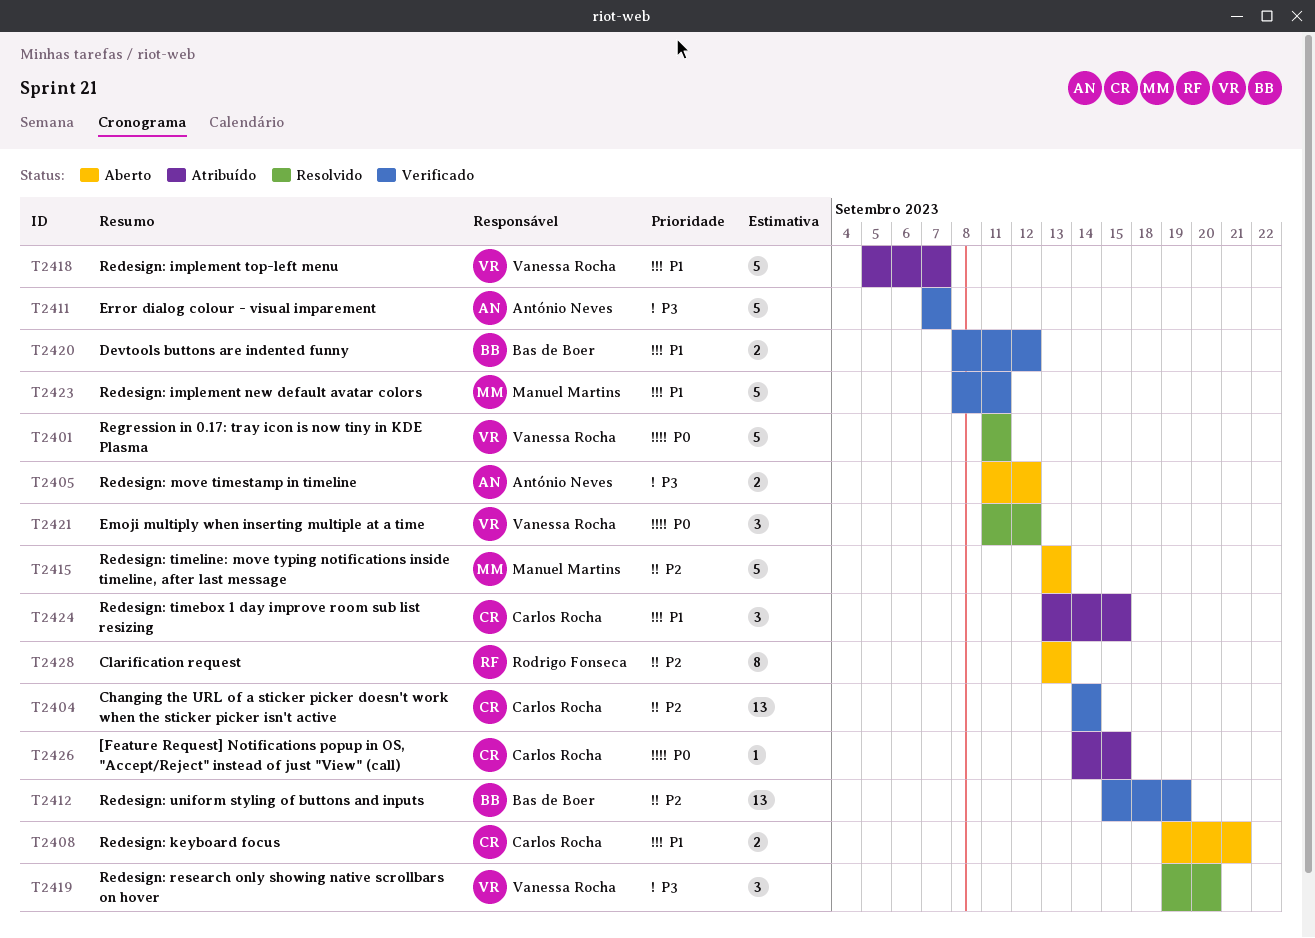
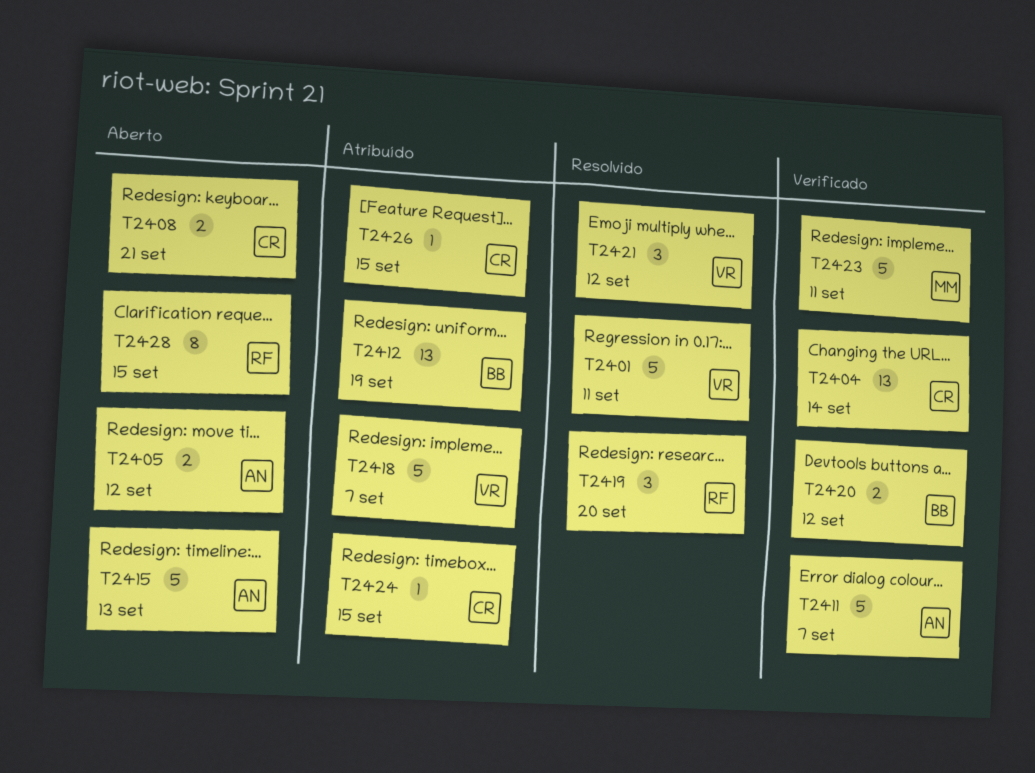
T2412, status: Verificado -> Atribuído
T2415, owner: Manuel Martins -> António Neves
T2419, owner: Vanessa Rocha -> Rodrigo Fonseca
T2424, estimate: 3 -> 1
T2428, due: Sep 13 -> Sep 15

